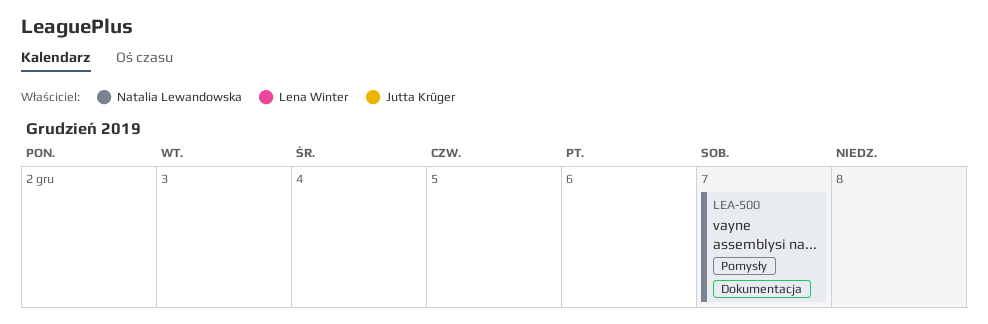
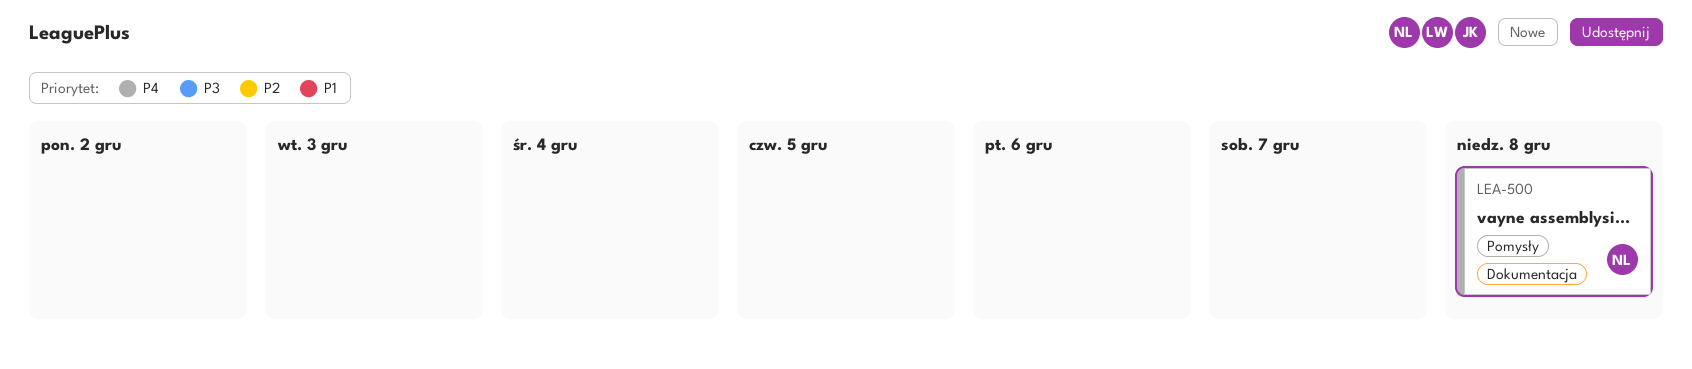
LEA-500, due: Dec 7 -> Dec 8

